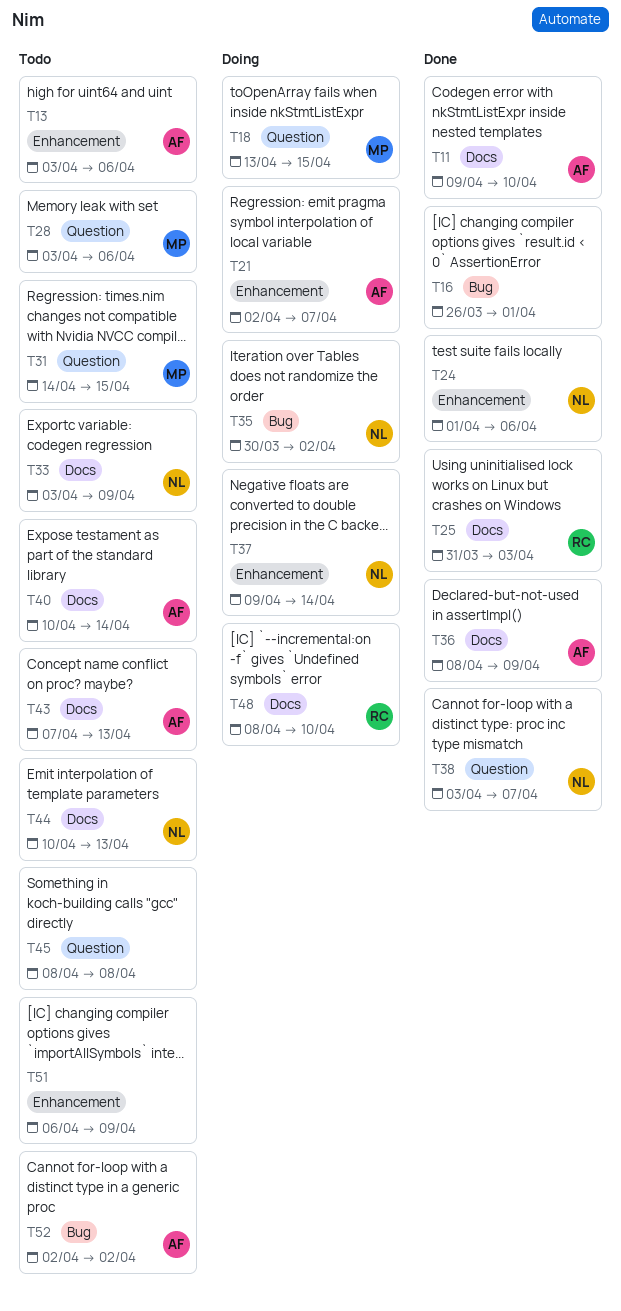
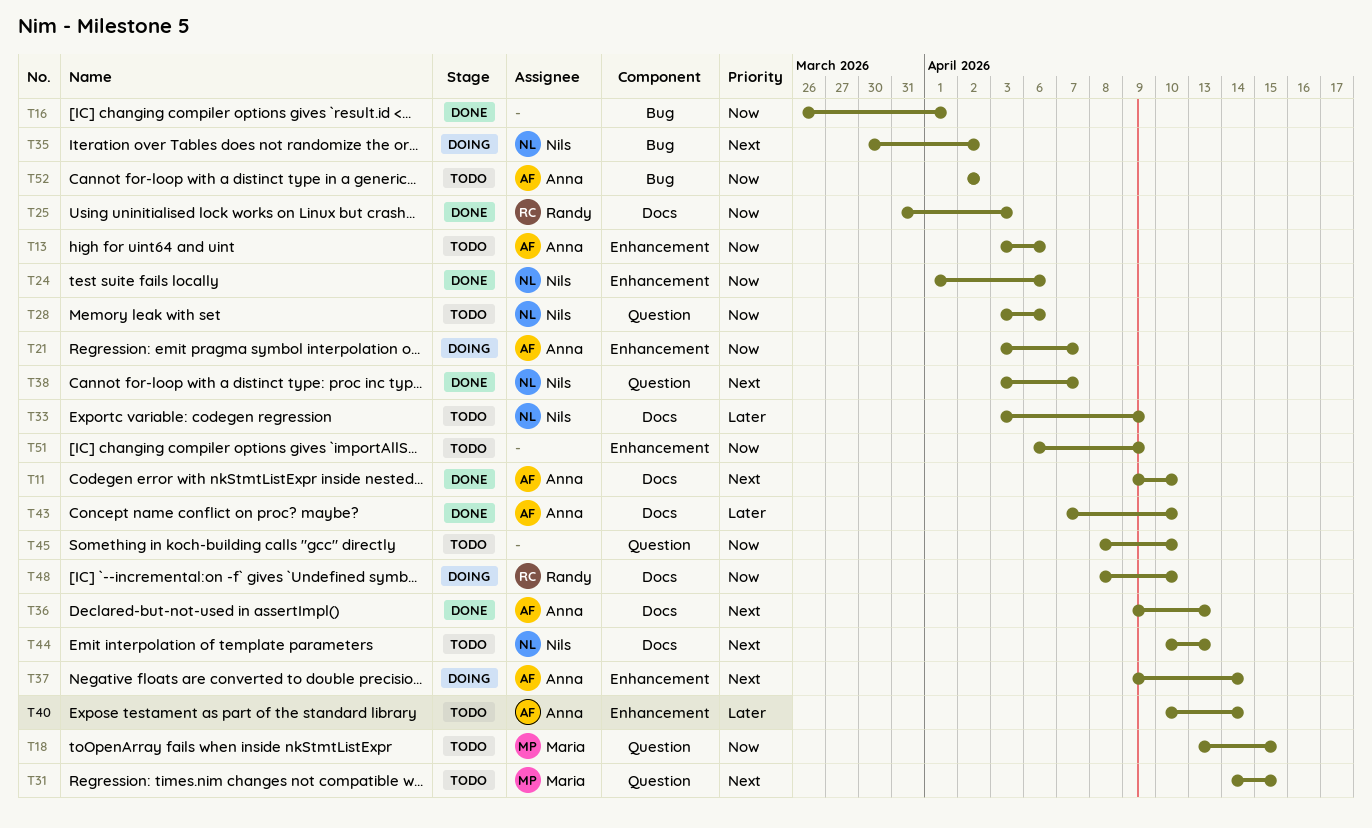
T18, status: Doing -> Todo
T21, start: Apr 2 -> Apr 3
T28, owner: Maria -> Nils
T36, start: Apr 8 -> Apr 9
T36, due: Apr 9 -> Apr 13
T37, owner: Nils -> Anna
T40, label: Docs -> Enhancement
T43, status: Todo -> Done
T43, due: Apr 13 -> Apr 10
T45, due: Apr 8 -> Apr 10

